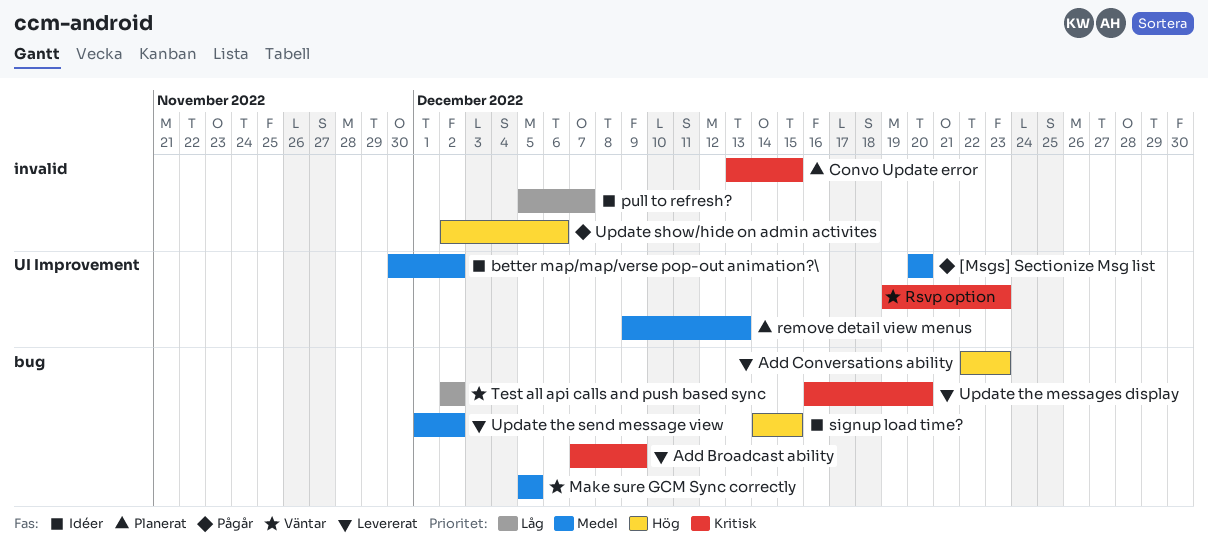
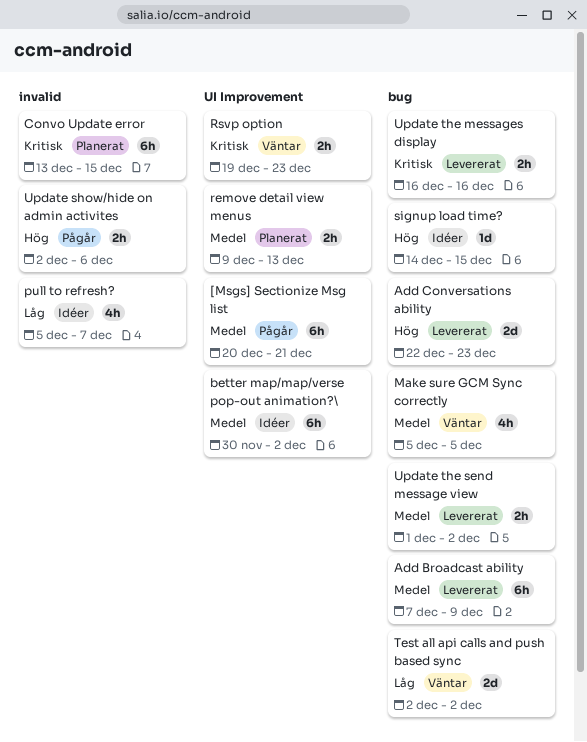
[Msgs] Sectionize Msg list, due: Dec 20 -> Dec 21
Add Broadcast ability, priority: Kritisk -> Medel
Update the messages display, due: Dec 20 -> Dec 16

